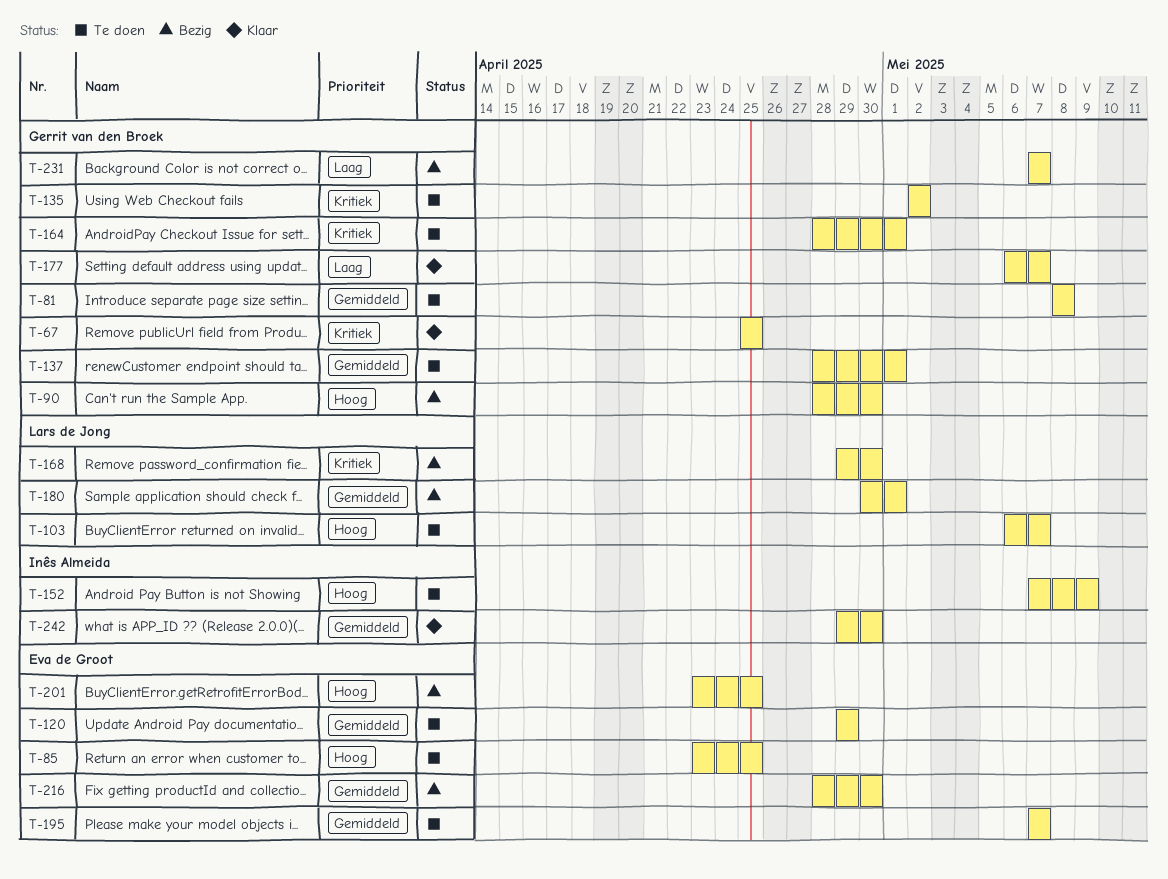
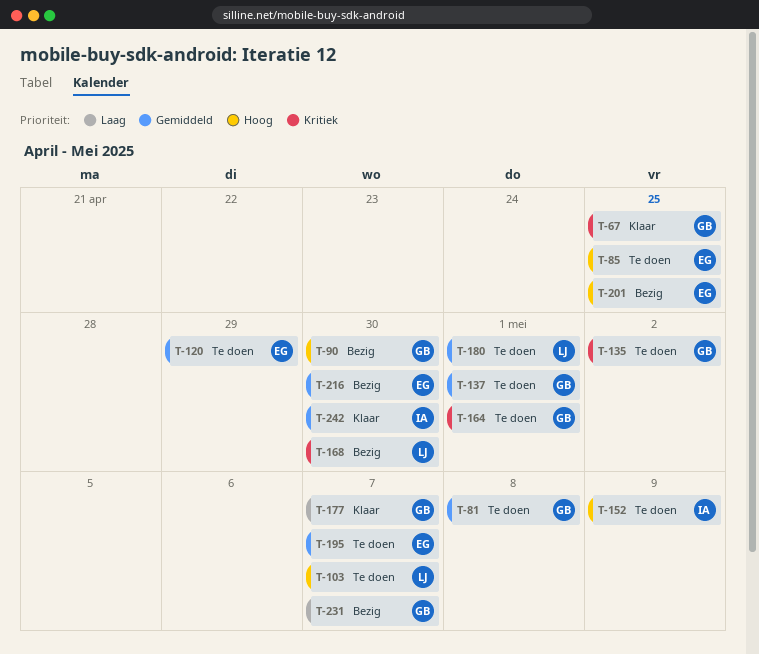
T-180, status: Bezig -> Te doen

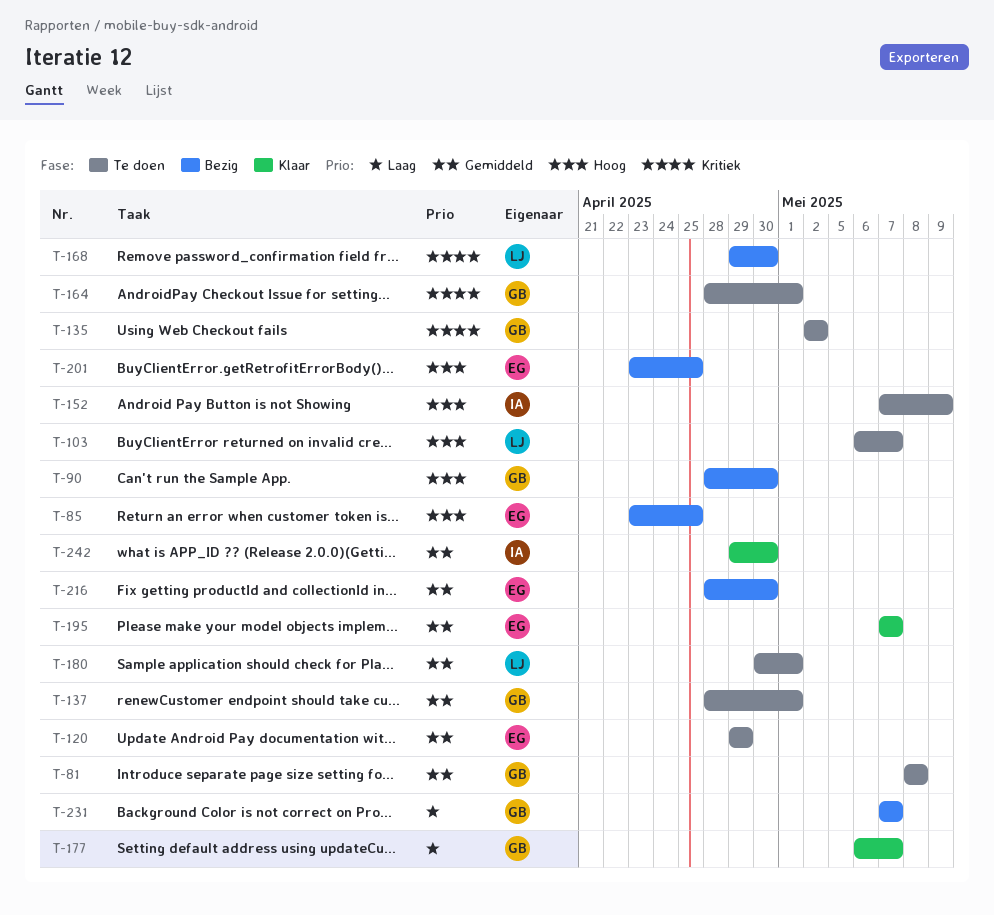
T-67: present -> none
T-85, status: Te doen -> Bezig
T-195, status: Te doen -> Klaar

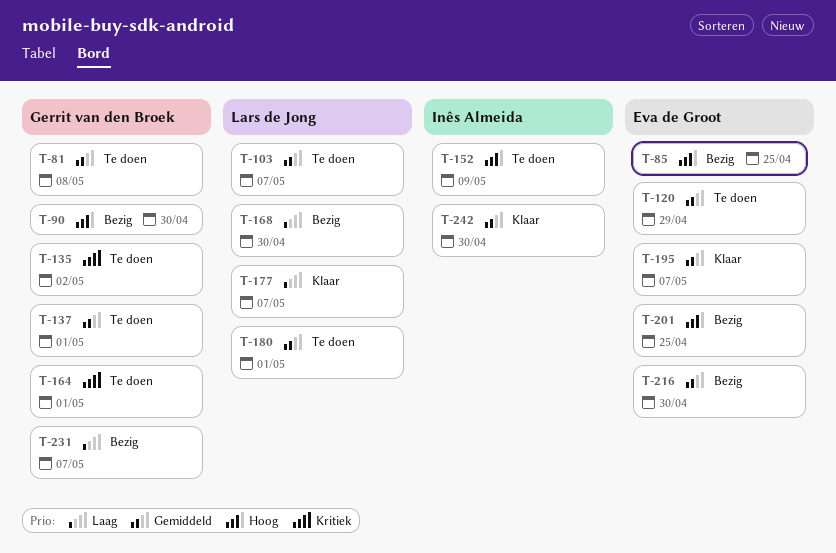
T-103, priority: Hoog -> Gemiddeld
T-168, priority: Kritiek -> Laag
T-177, owner: Gerrit van den Broek -> Lars de Jong

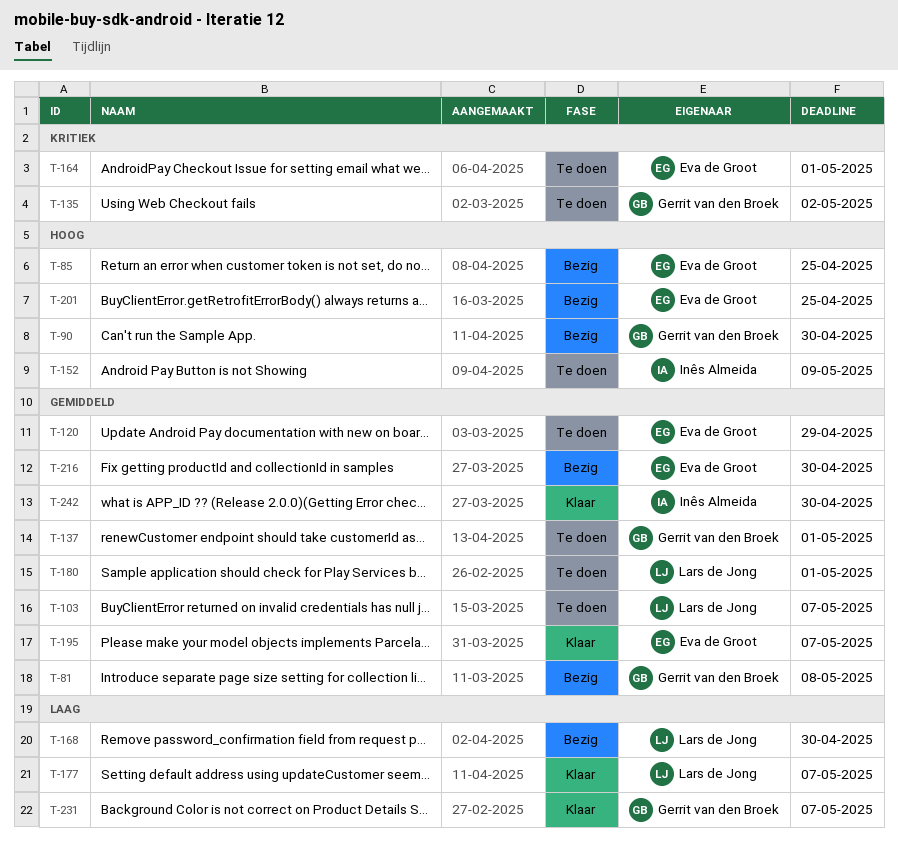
T-81, status: Te doen -> Bezig
T-164, owner: Gerrit van den Broek -> Eva de Groot
T-231, status: Bezig -> Klaar

